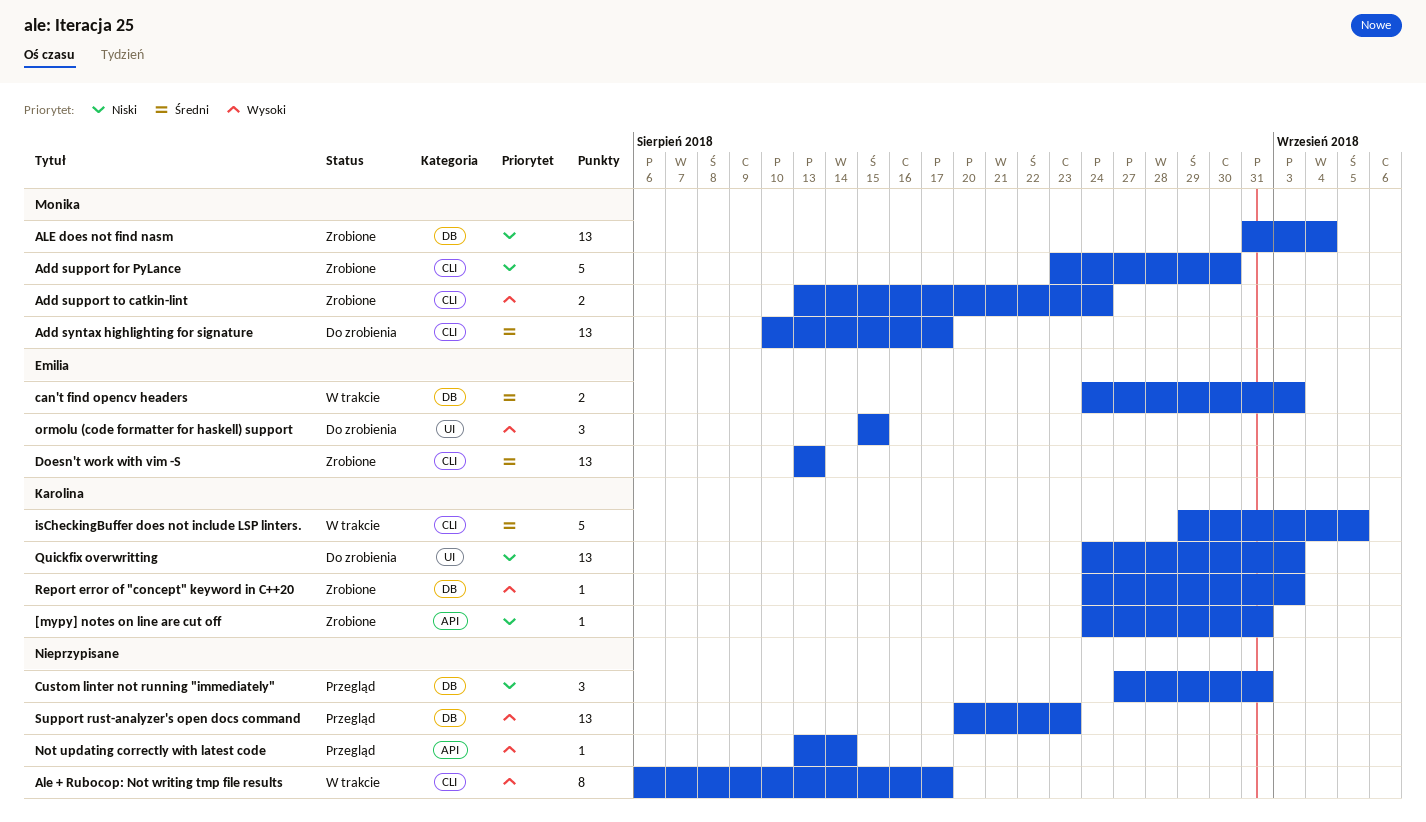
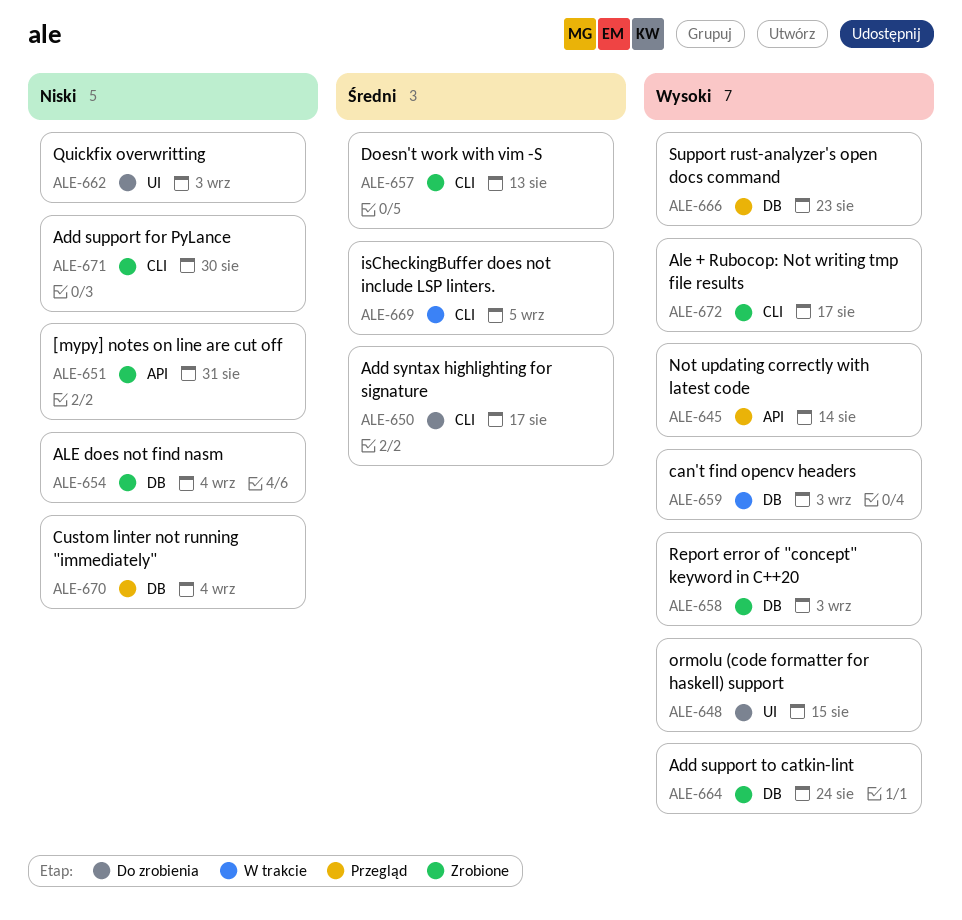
Add support to catkin-lint, label: CLI -> DB
Ale + Rubocop: Not writing tmp file results, status: W trakcie -> Zrobione
can't find opencv headers, priority: Średni -> Wysoki
Custom linter not running "immediately", due: Aug 31 -> Sep 4

